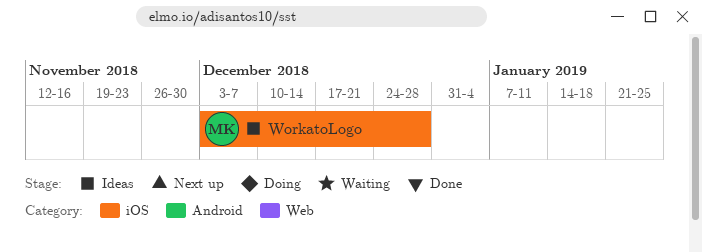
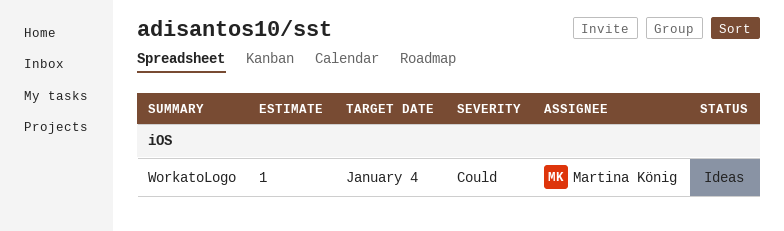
WorkatoLogo, due: Dec 28 -> Jan 4

